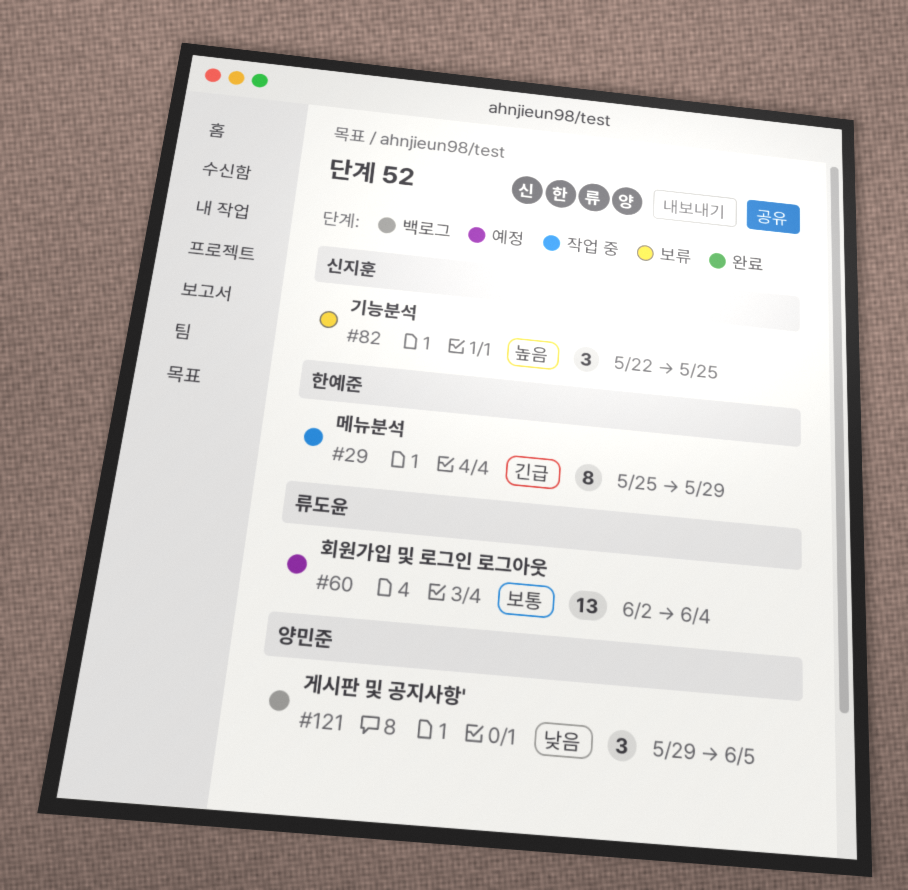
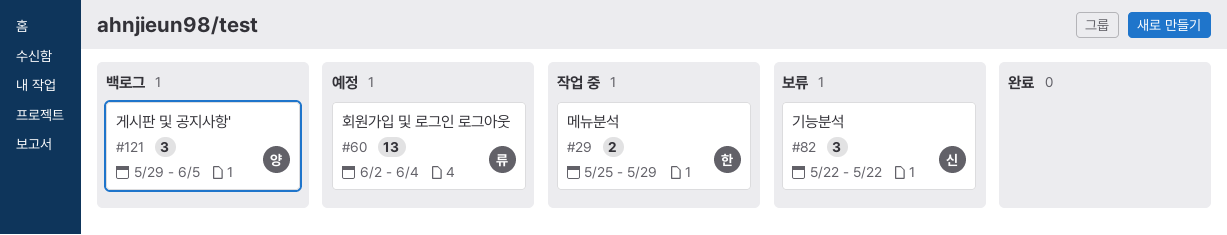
#29, estimate: 8 -> 2
#82, due: May 25 -> May 22

